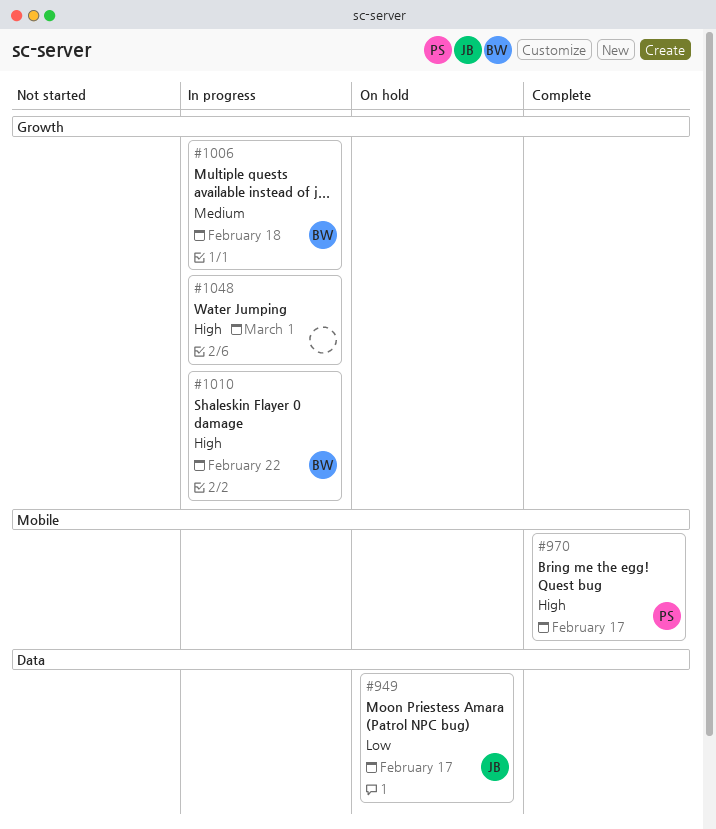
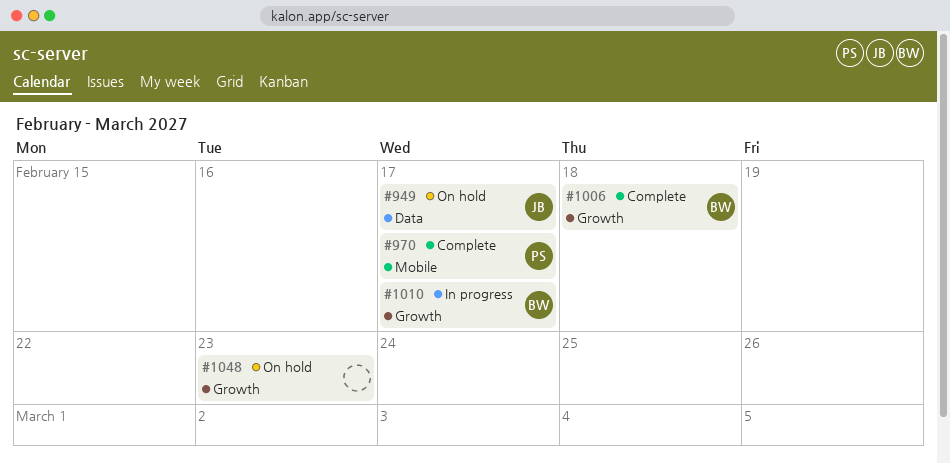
#1006, status: In progress -> Complete
#1010, due: Feb 22 -> Feb 17
#1048, status: In progress -> On hold
#1048, due: Mar 1 -> Feb 23

